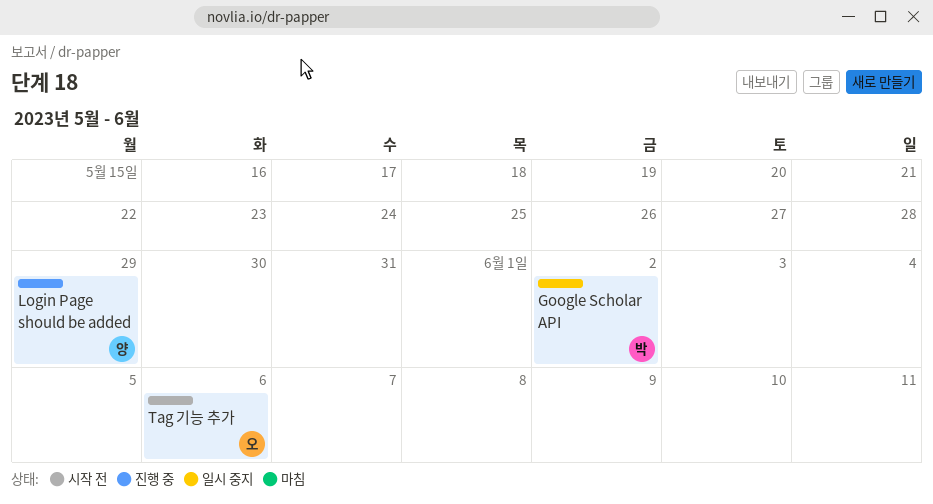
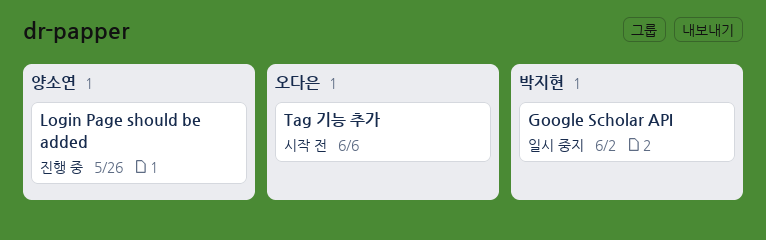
Login Page should be added, due: May 29 -> May 26

